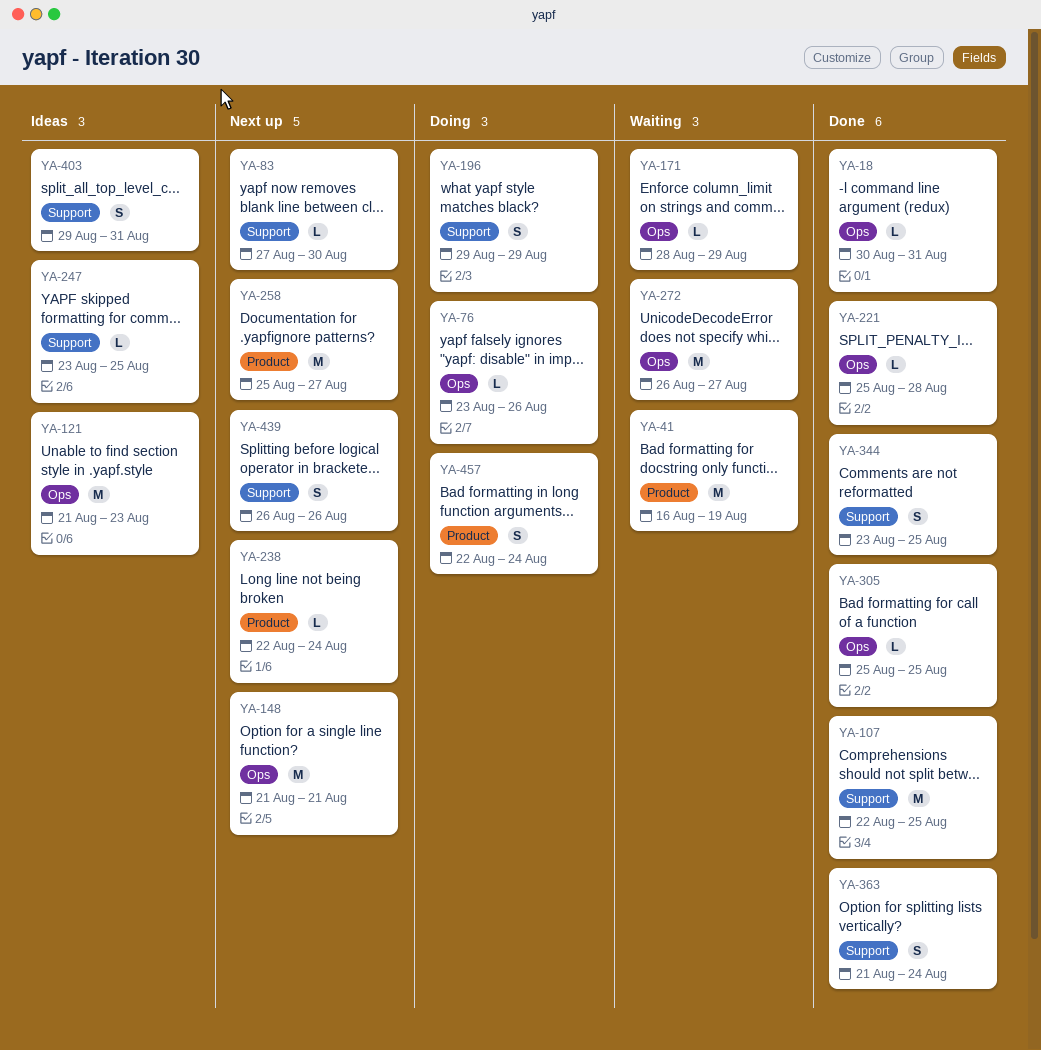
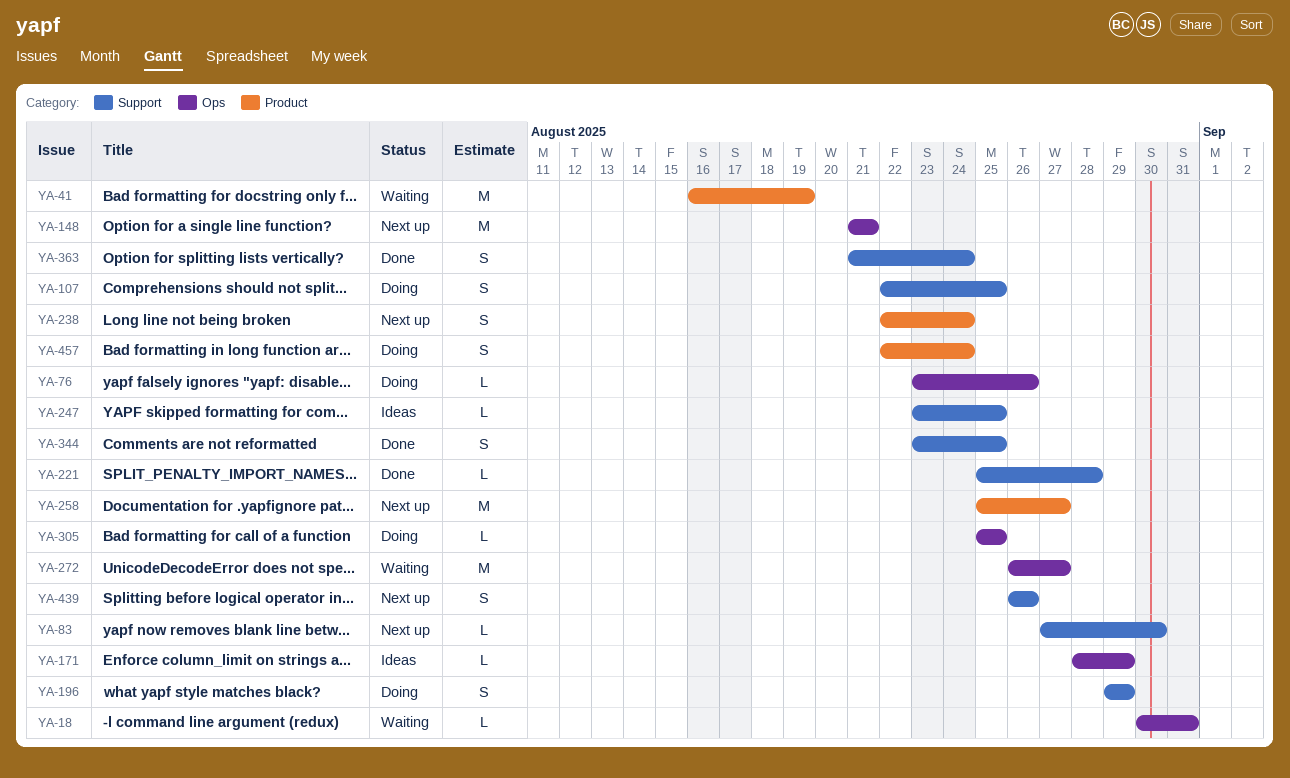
YA-18, status: Done -> Waiting
YA-107, status: Done -> Doing
YA-107, estimate: M -> S
YA-121: present -> none
YA-171, status: Waiting -> Ideas
YA-221, label: Ops -> Support
YA-238, estimate: L -> S
YA-305, status: Done -> Doing
YA-403: present -> none

